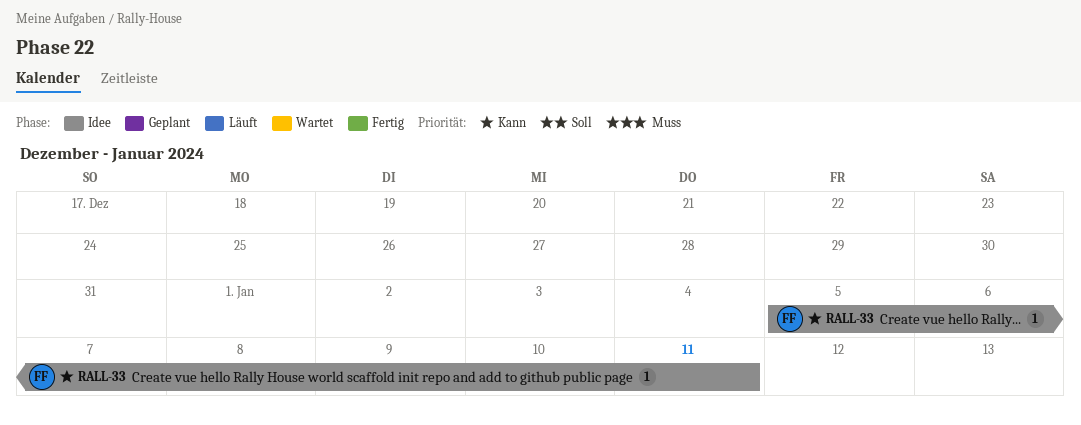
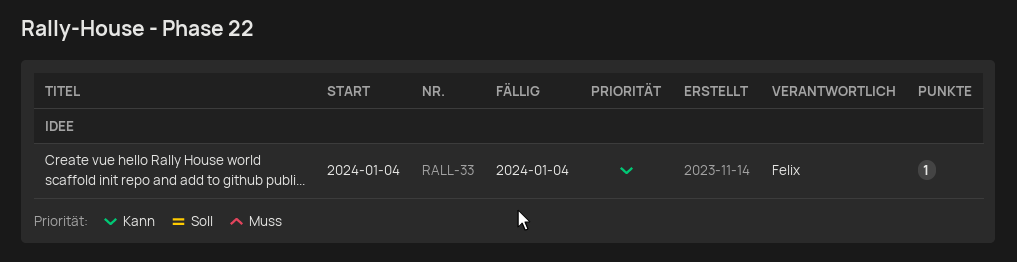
RALL-33, start: Jan 5 -> Jan 4
RALL-33, due: Jan 11 -> Jan 4

